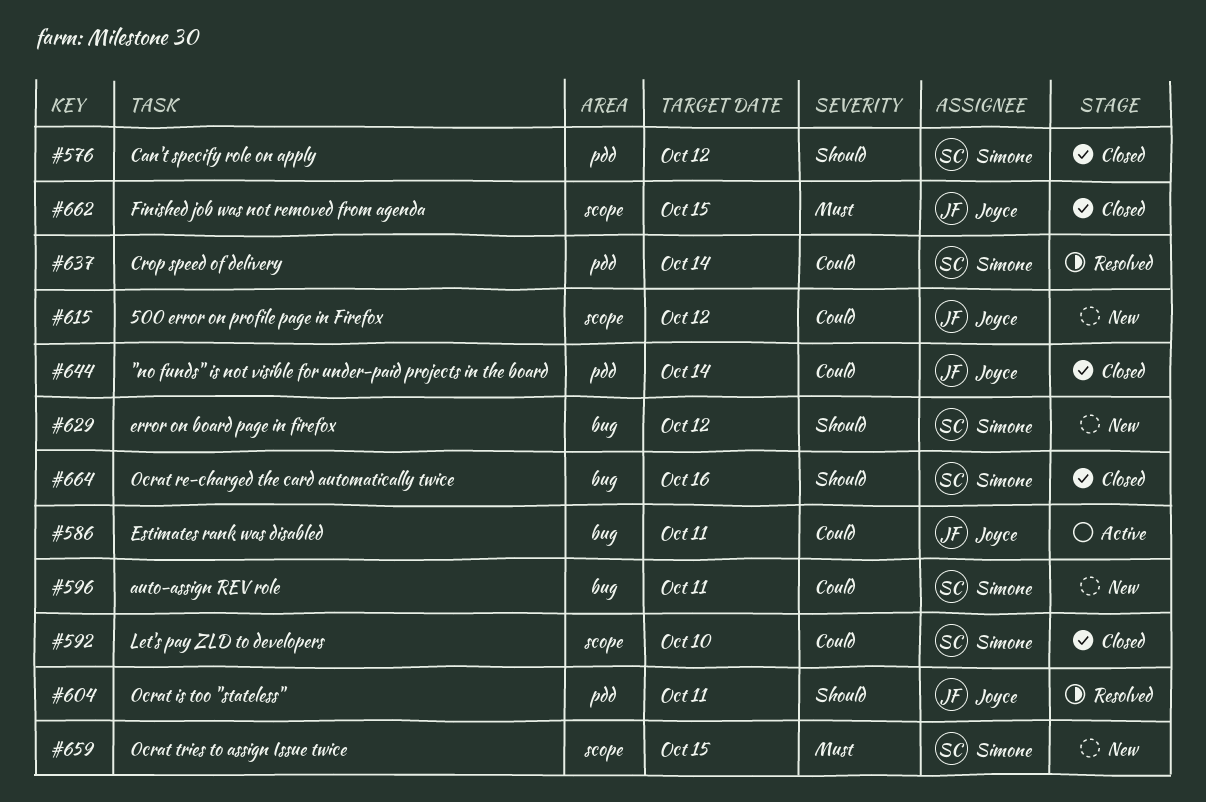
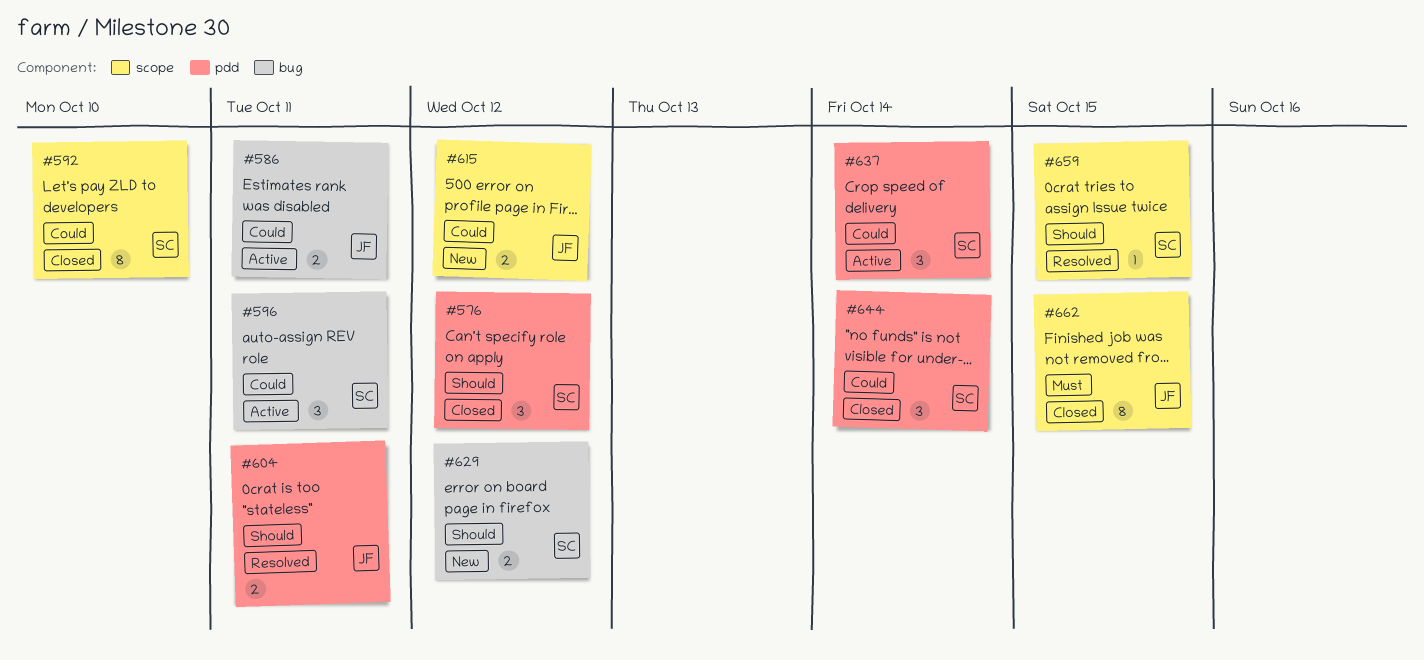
#596, status: New -> Active
#637, status: Resolved -> Active
#644, owner: Joyce -> Simone
#659, status: New -> Resolved
#659, priority: Must -> Should
#664: present -> none

